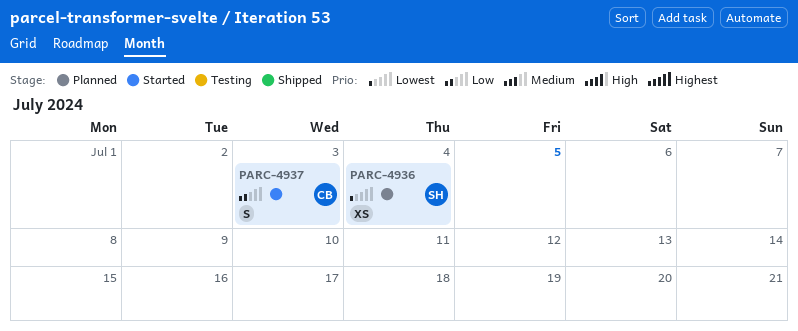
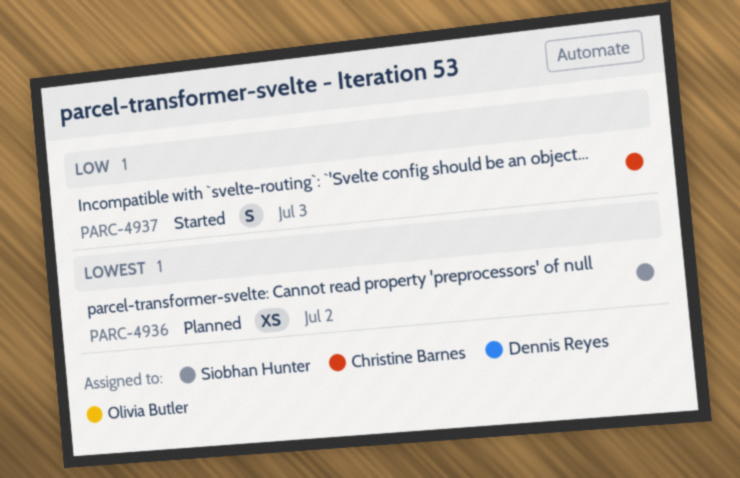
PARC-4936, due: Jul 4 -> Jul 2

